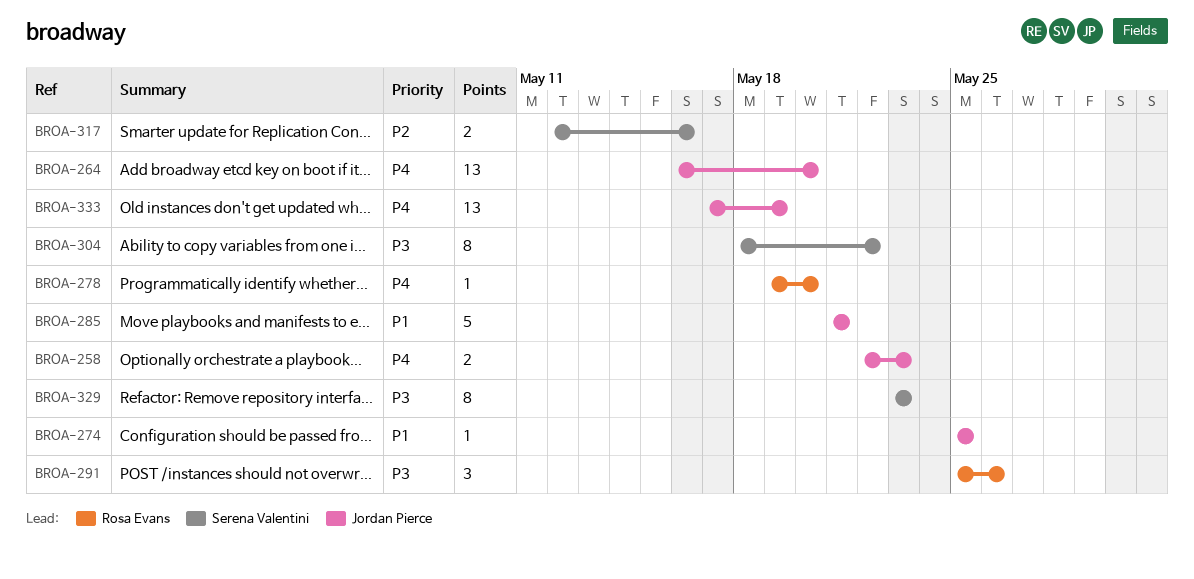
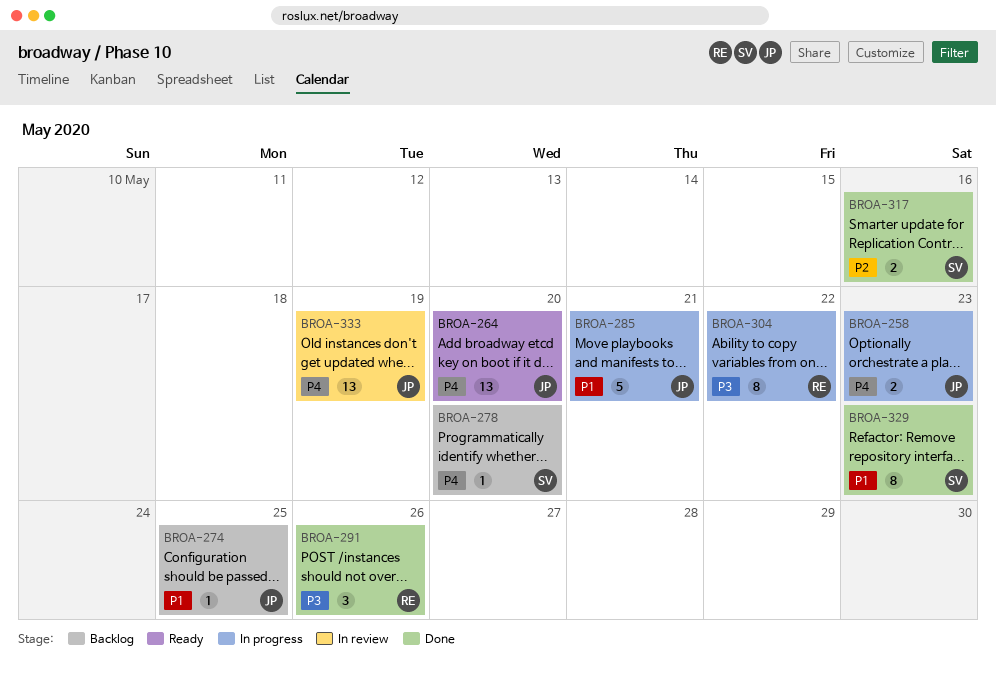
BROA-278, owner: Rosa Evans -> Serena Valentini
BROA-304, owner: Serena Valentini -> Rosa Evans
BROA-329, priority: P3 -> P1

